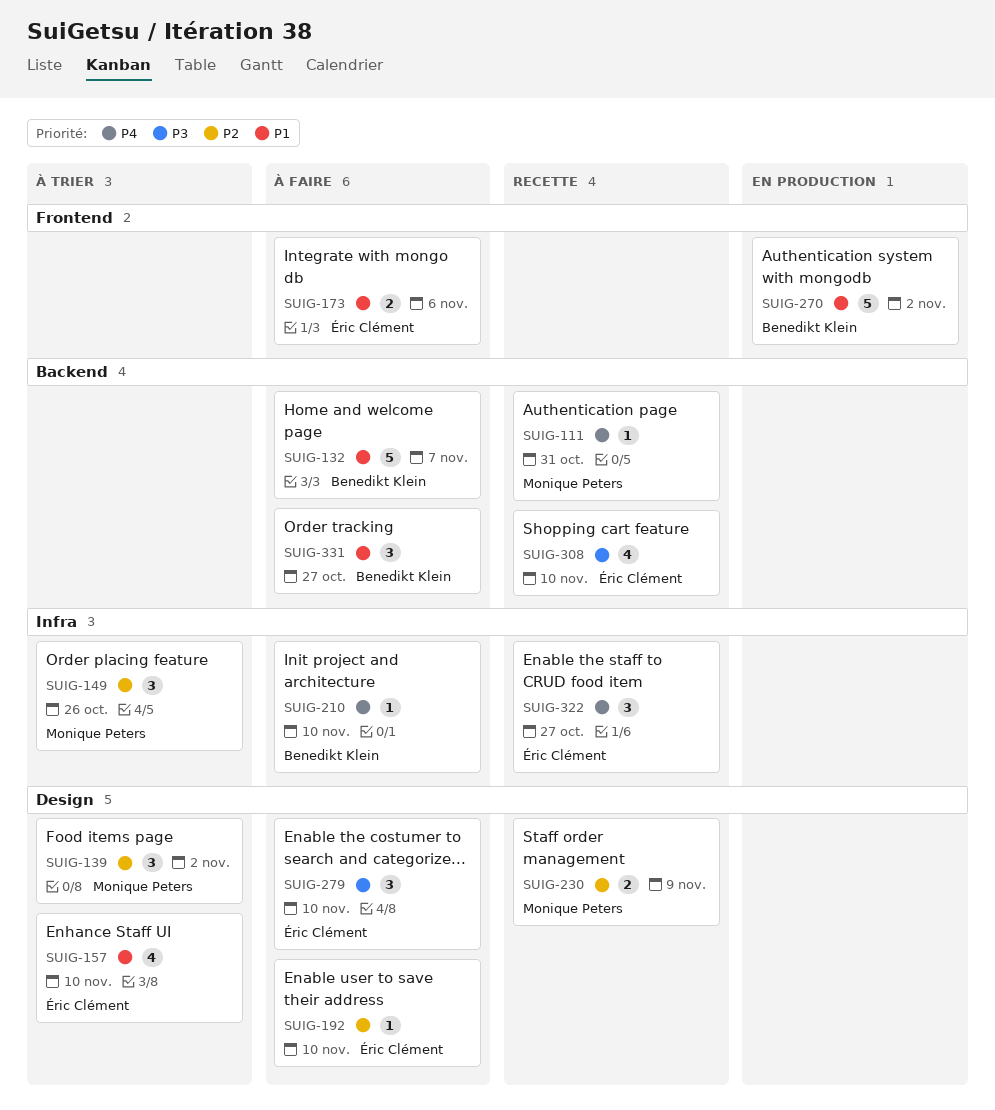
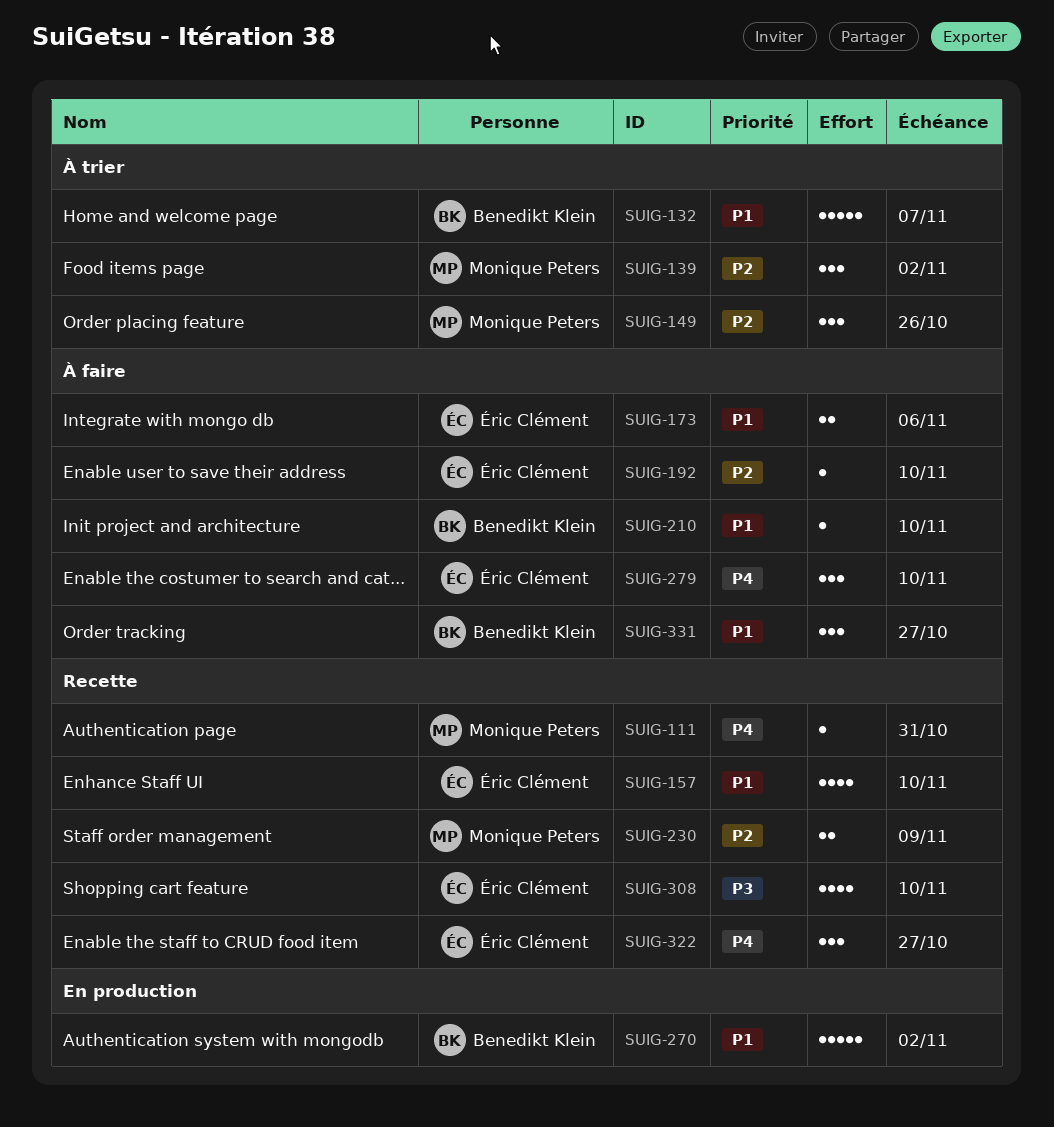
SUIG-132, status: À faire -> À trier
SUIG-157, status: À trier -> Recette
SUIG-210, priority: P4 -> P1
SUIG-279, priority: P3 -> P4

